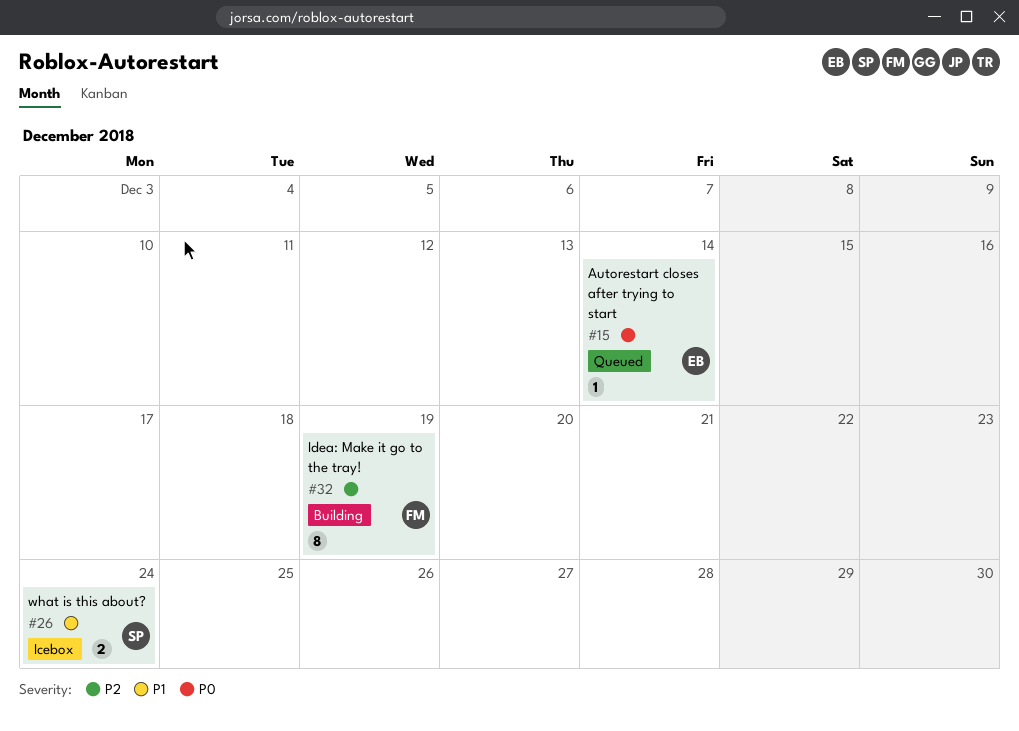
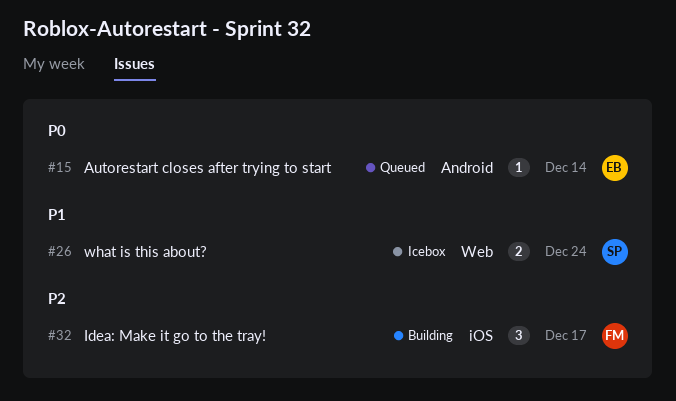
#32, estimate: 8 -> 3
#32, due: Dec 19 -> Dec 17

